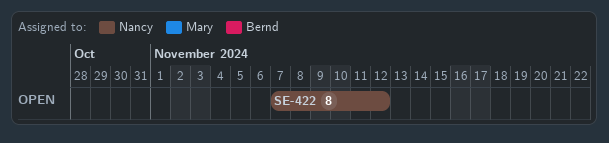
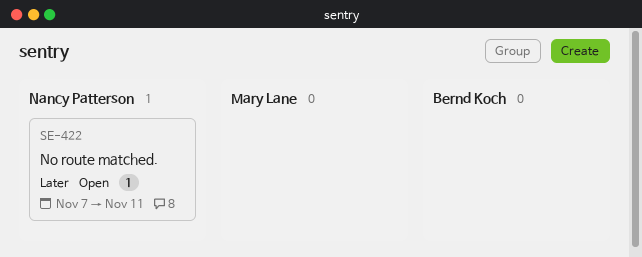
SE-422, estimate: 8 -> 1
SE-422, due: Nov 12 -> Nov 11

